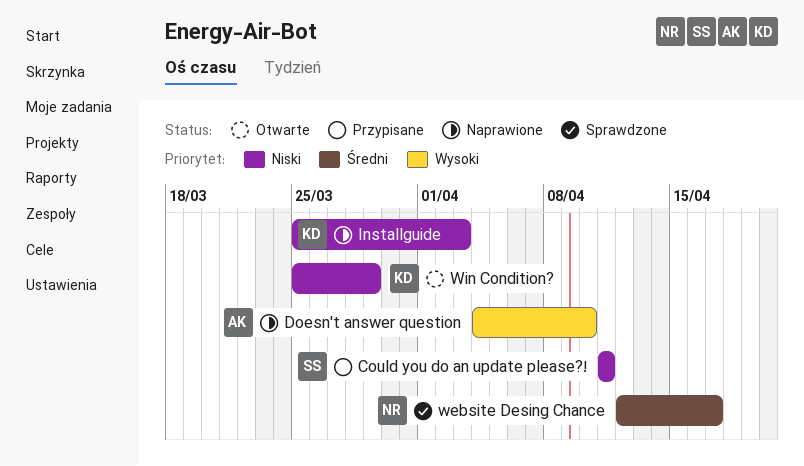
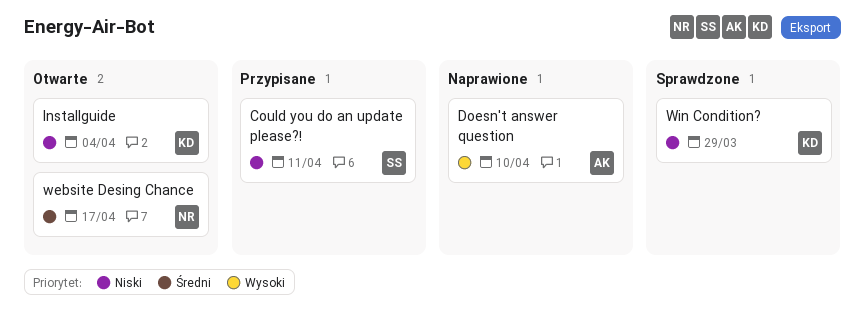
Installguide, status: Naprawione -> Otwarte
Installguide, due: Apr 3 -> Apr 4
website Desing Chance, status: Sprawdzone -> Otwarte
Win Condition?, status: Otwarte -> Sprawdzone

